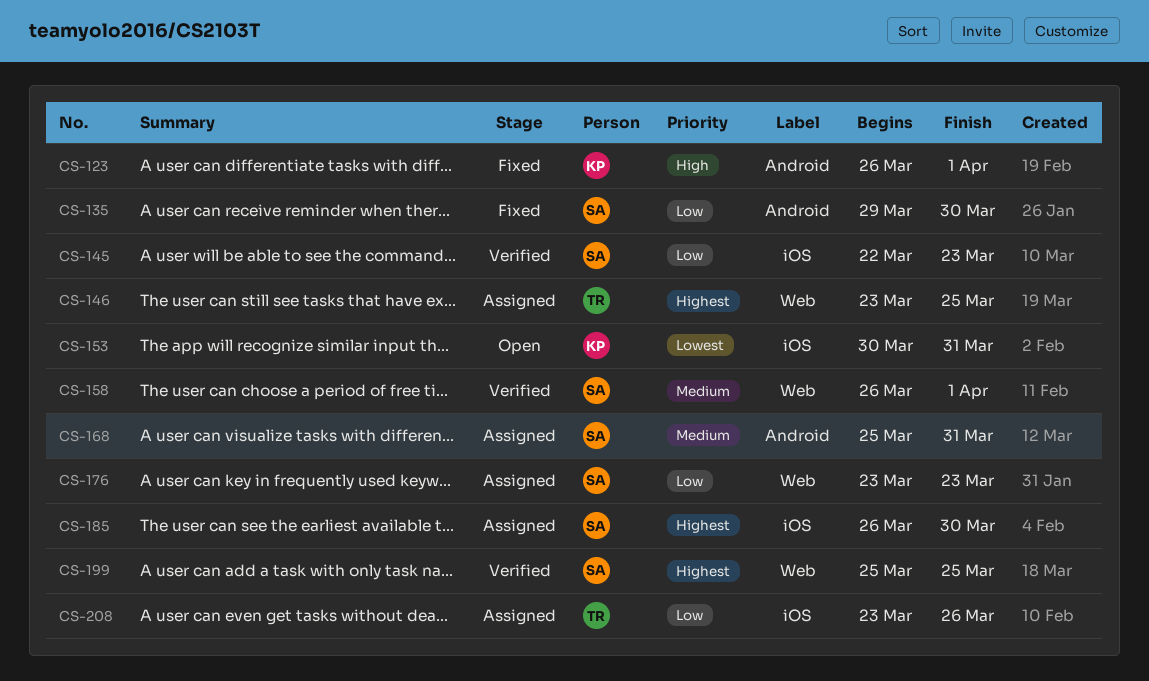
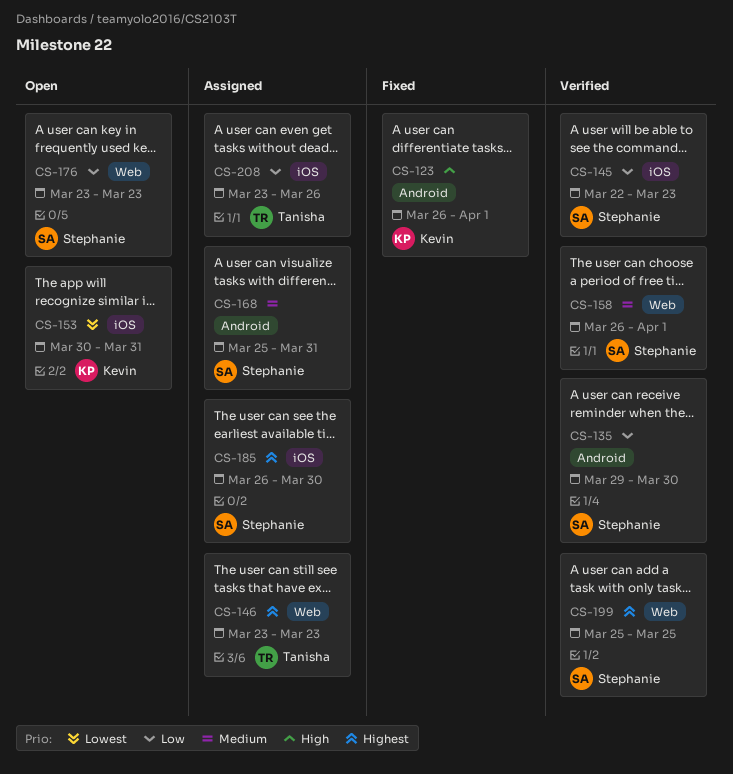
CS-135, status: Fixed -> Verified
CS-146, due: Mar 25 -> Mar 23
CS-176, status: Assigned -> Open

